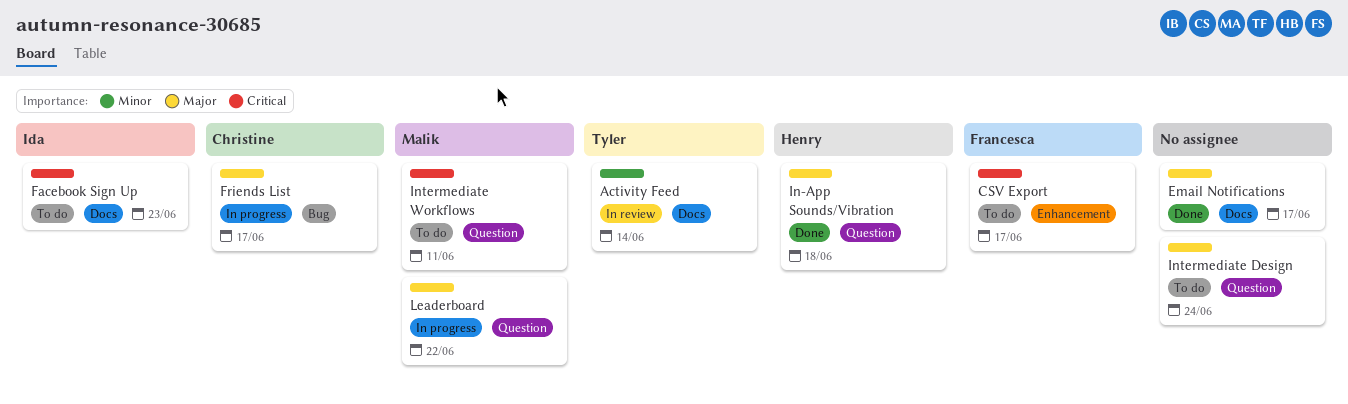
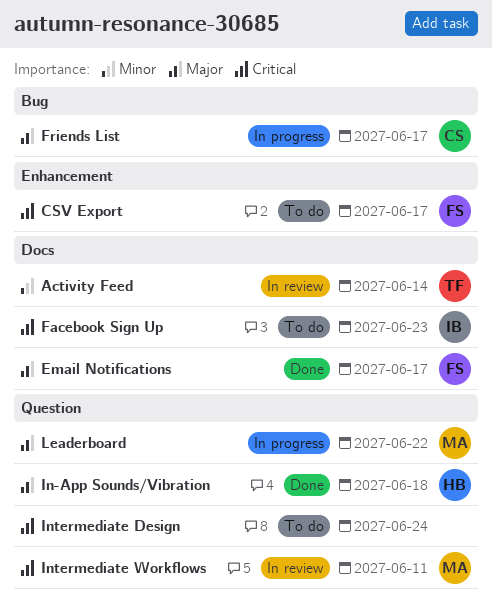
Email Notifications, owner: none -> Francesca
Intermediate Design, priority: Major -> Critical
Intermediate Workflows, status: To do -> In review

